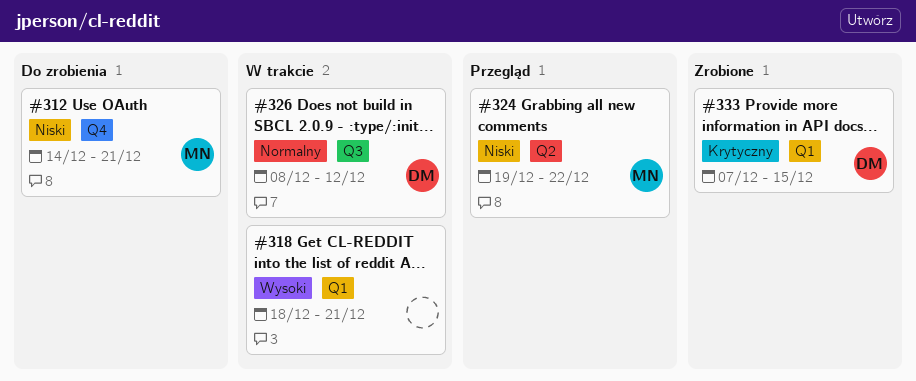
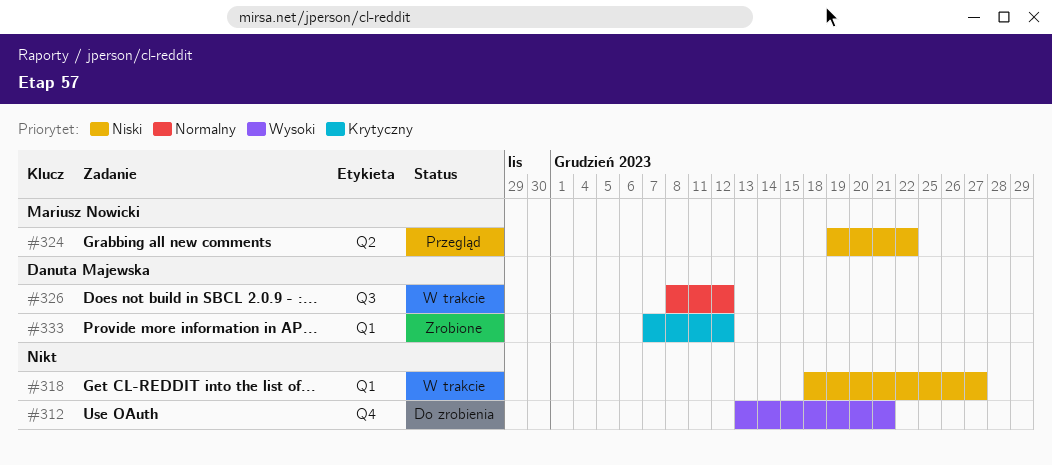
#312, owner: Mariusz Nowicki -> none
#312, priority: Niski -> Wysoki
#312, start: Dec 14 -> Dec 13
#318, priority: Wysoki -> Niski
#318, due: Dec 21 -> Dec 27
#333, due: Dec 15 -> Dec 12

